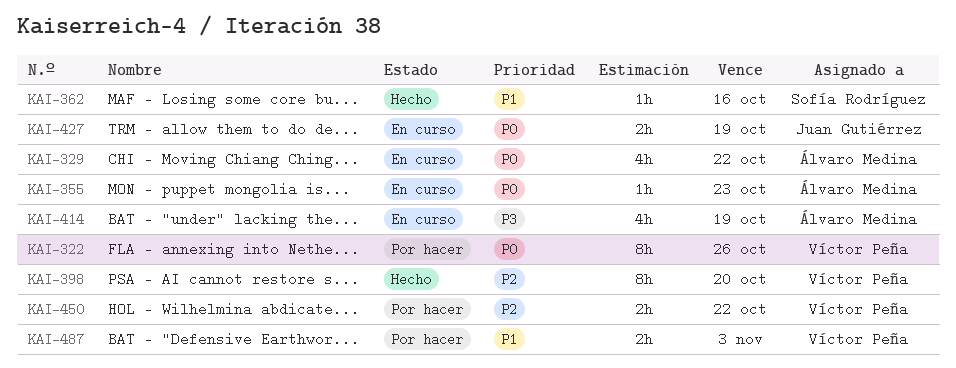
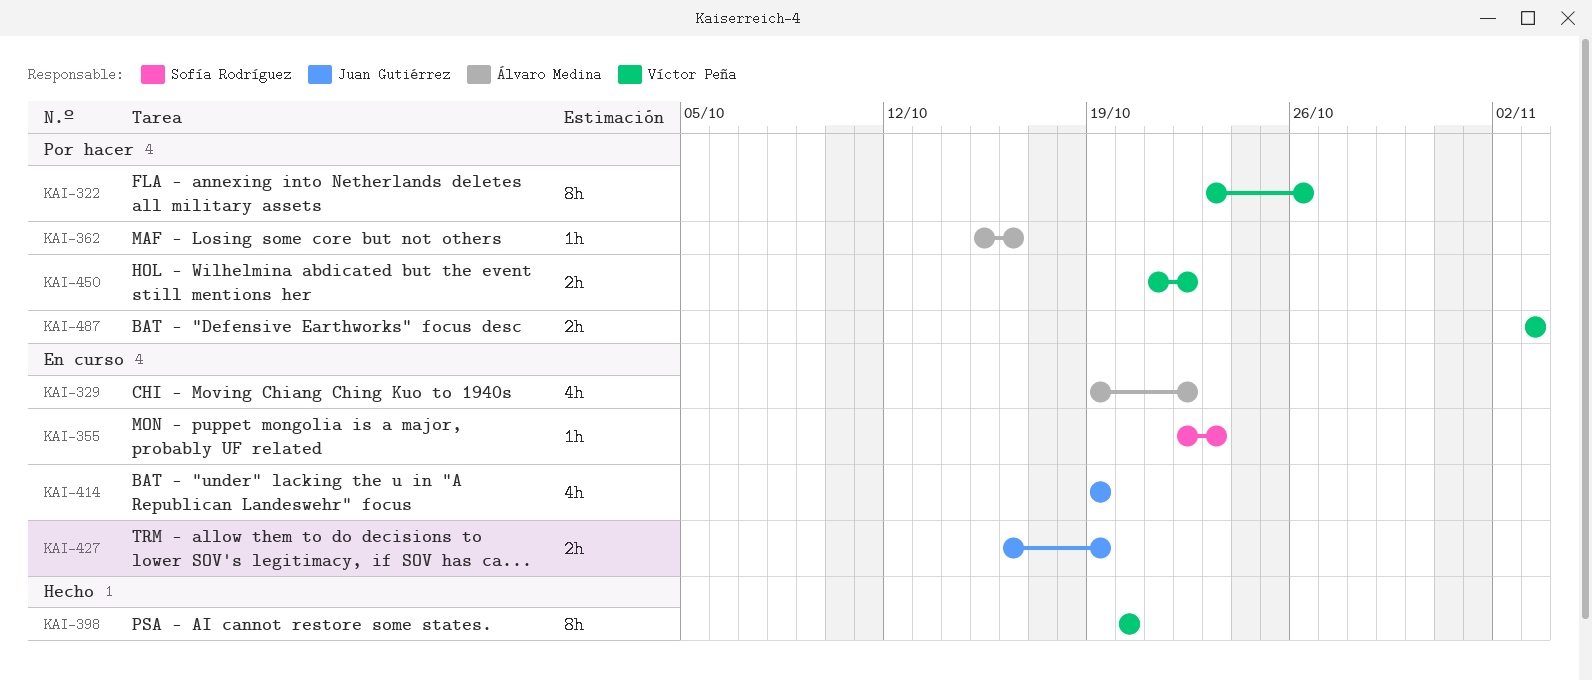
KAI-355, owner: Álvaro Medina -> Sofía Rodríguez
KAI-362, status: Hecho -> Por hacer
KAI-362, owner: Sofía Rodríguez -> Álvaro Medina
KAI-414, owner: Álvaro Medina -> Juan Gutiérrez

